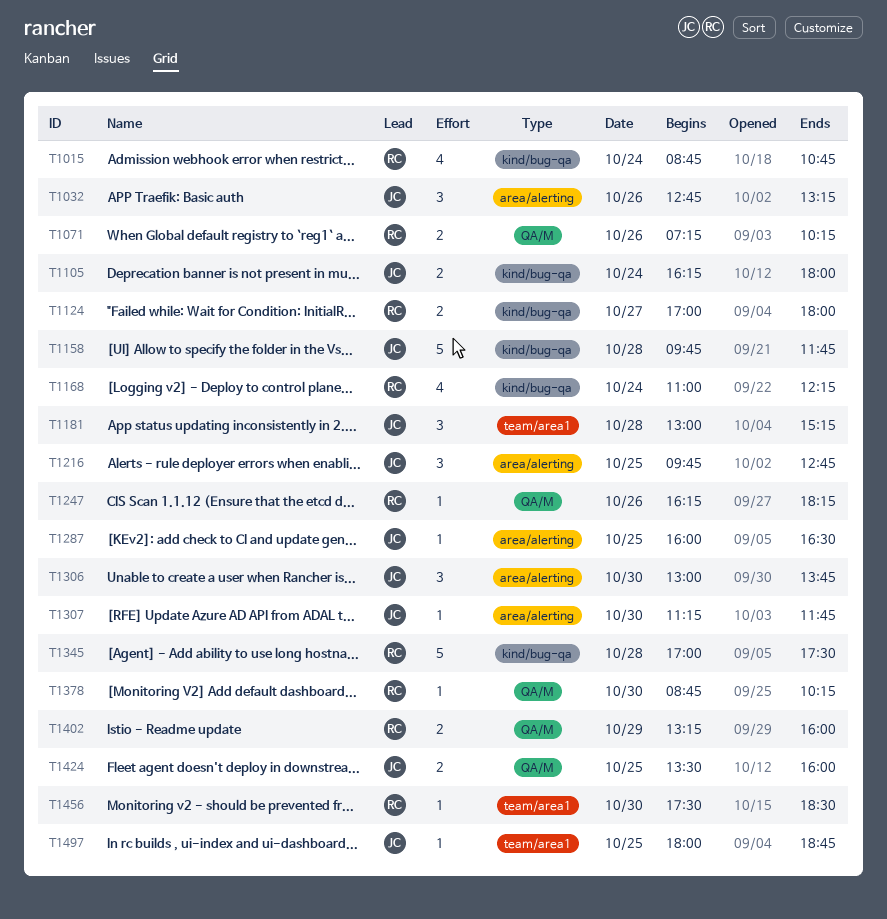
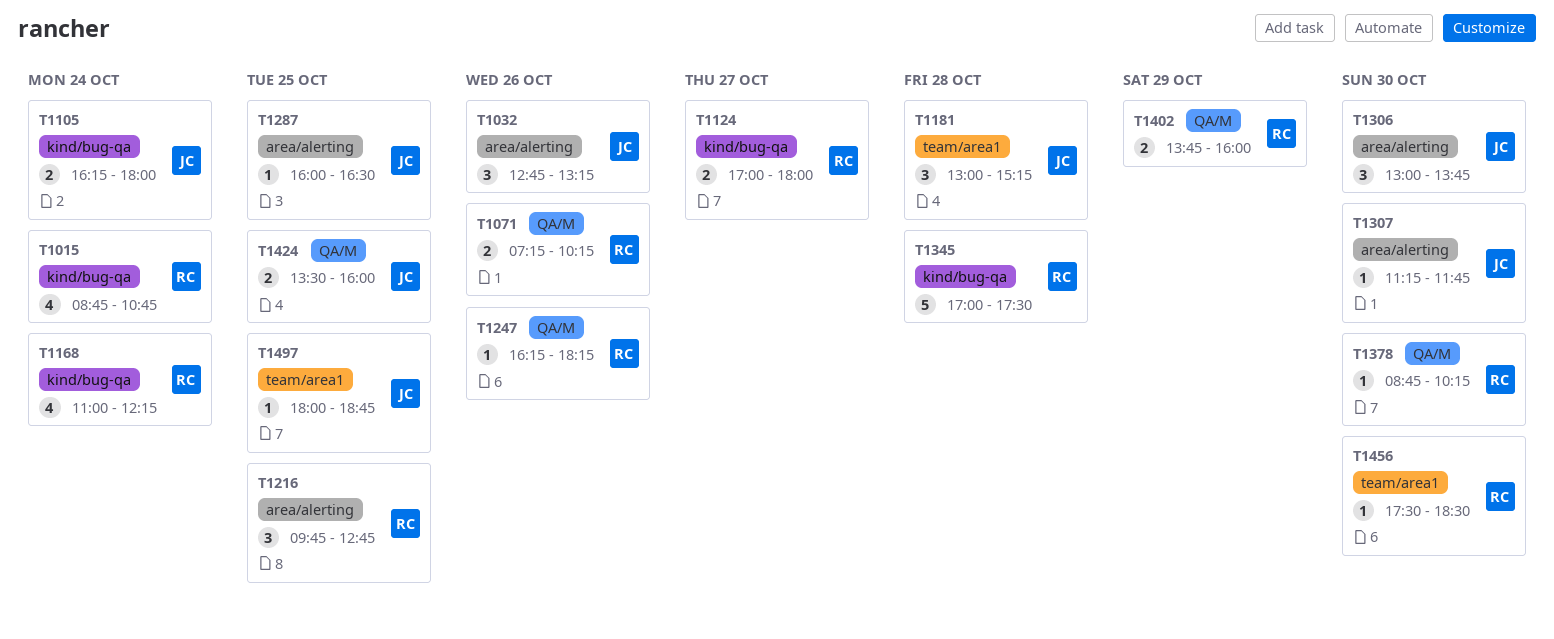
T1158: present -> none
T1216, owner: JC -> RC
T1402, begins: 13:15 -> 13:45

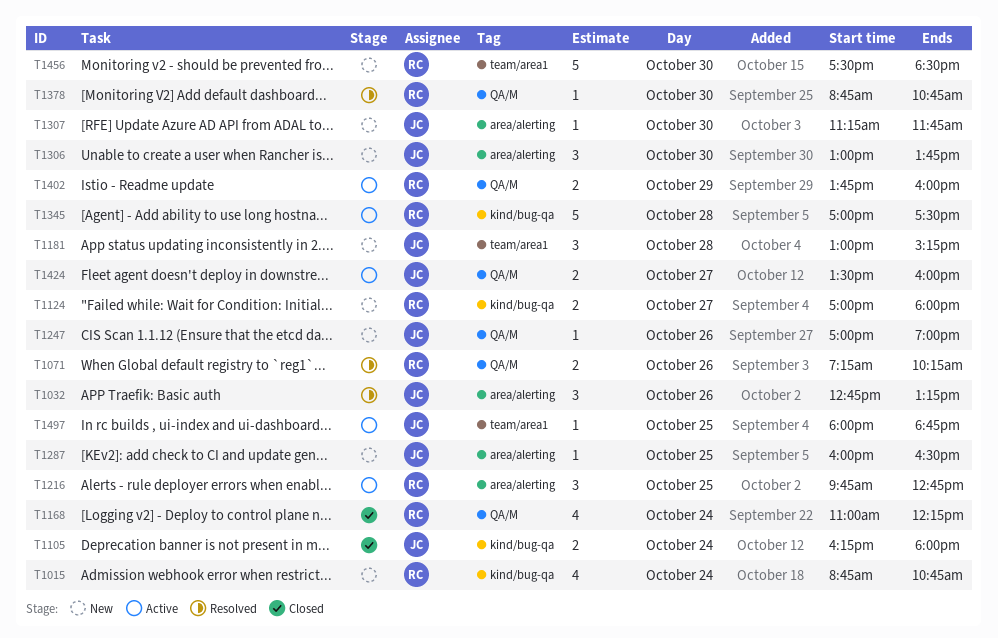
T1168, label: kind/bug-qa -> QA/M
T1247, owner: RC -> JC
T1247, begins: 16:15 -> 17:00
T1247, ends: 18:15 -> 19:00
T1378, ends: 10:15 -> 10:45
T1424, day: Oct 25 -> Oct 27
T1456, estimate: 1 -> 5

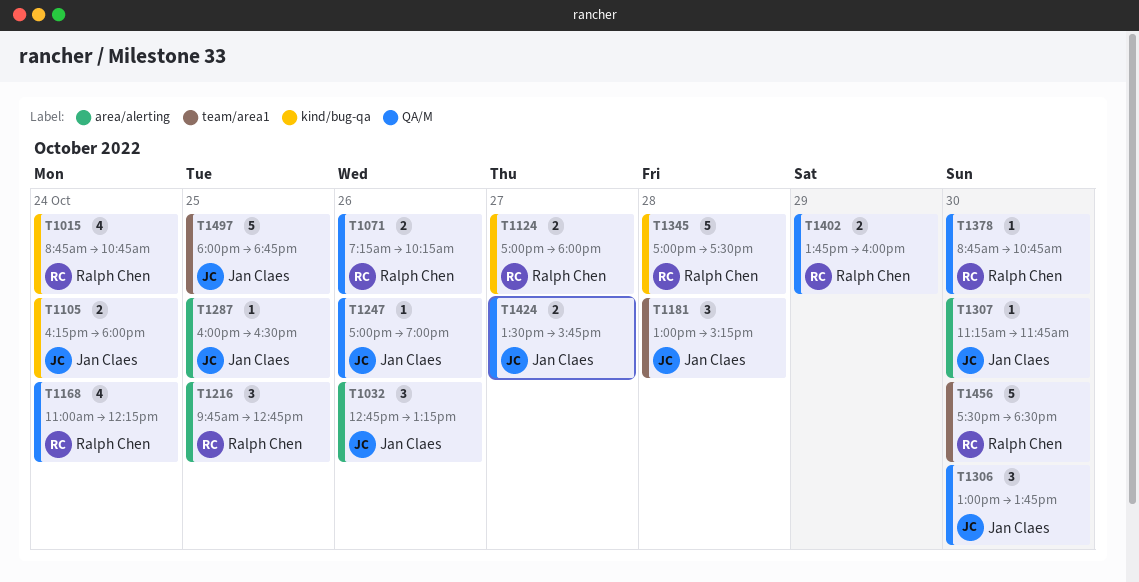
T1306, label: area/alerting -> QA/M
T1424, ends: 16:00 -> 15:45
T1497, estimate: 1 -> 5

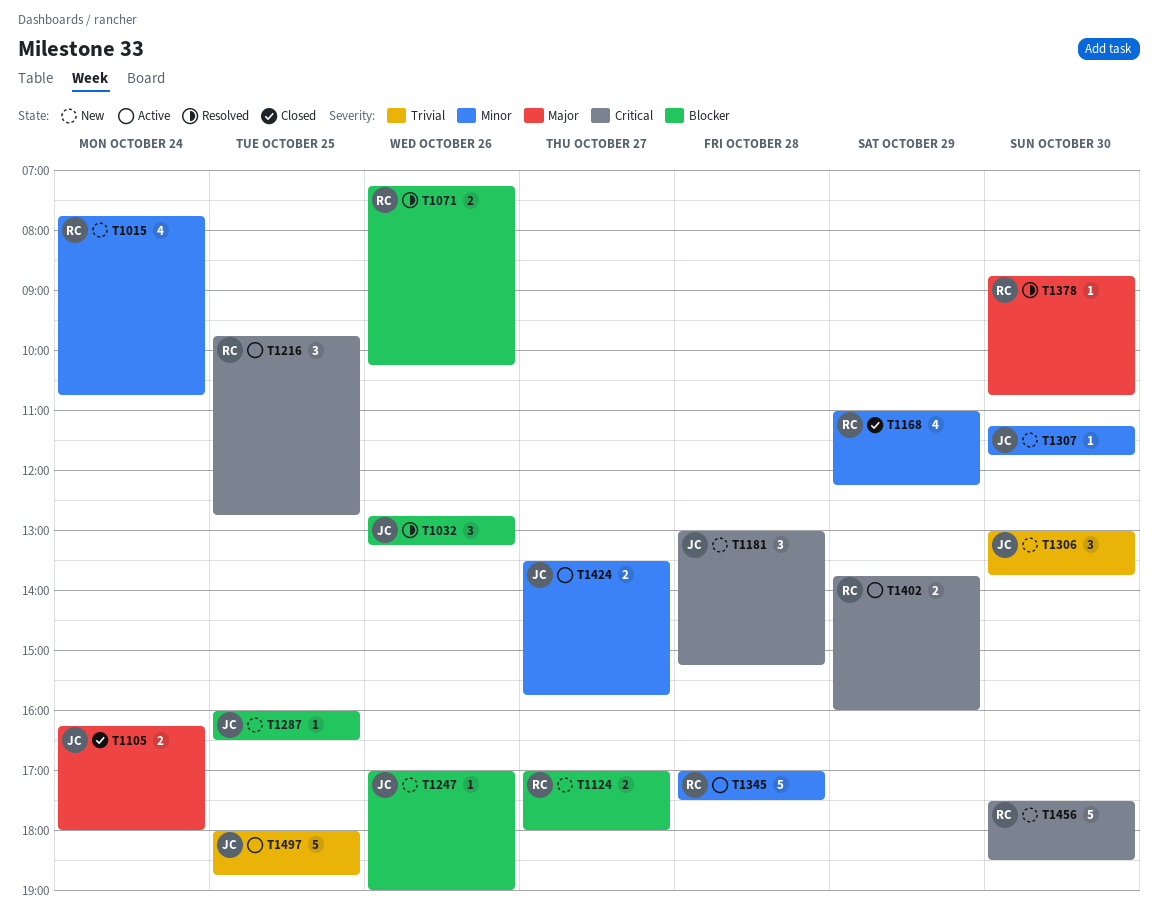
T1015, begins: 08:45 -> 07:45
T1168, day: Oct 24 -> Oct 29

